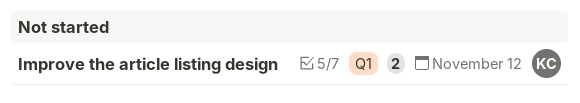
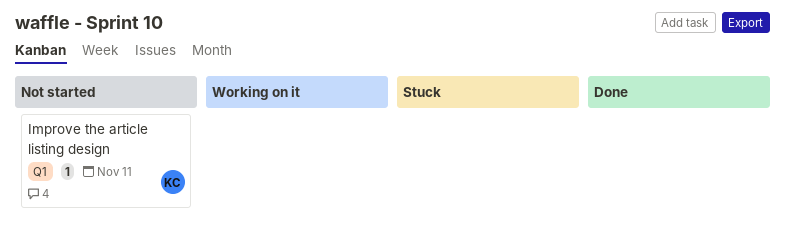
Improve the article listing design, estimate: 2 -> 1
Improve the article listing design, due: Nov 12 -> Nov 11

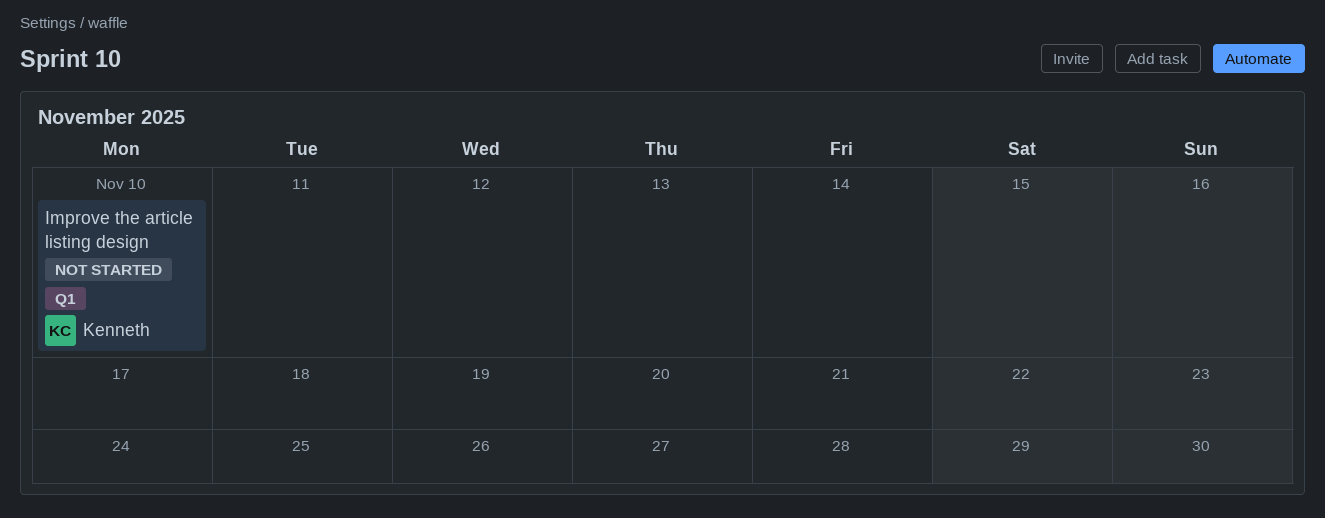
Improve the article listing design, due: Nov 11 -> Nov 10

